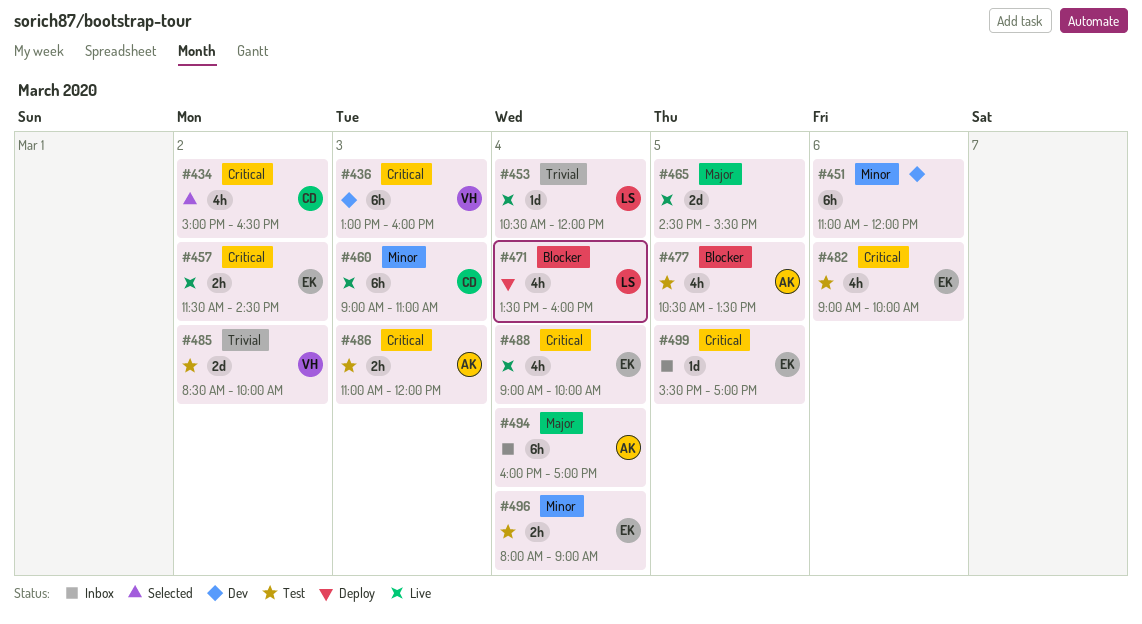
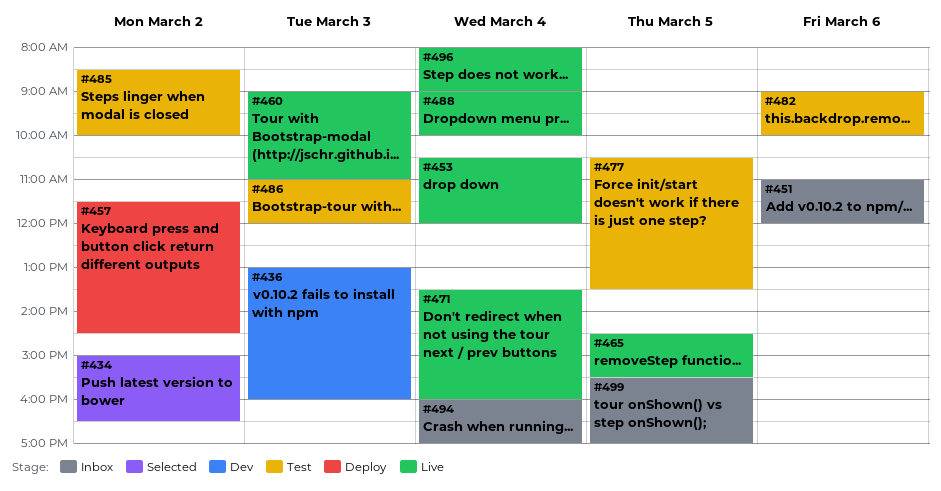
#451, status: Dev -> Inbox
#457, status: Live -> Deploy
#471, status: Deploy -> Live
#496, status: Test -> Live

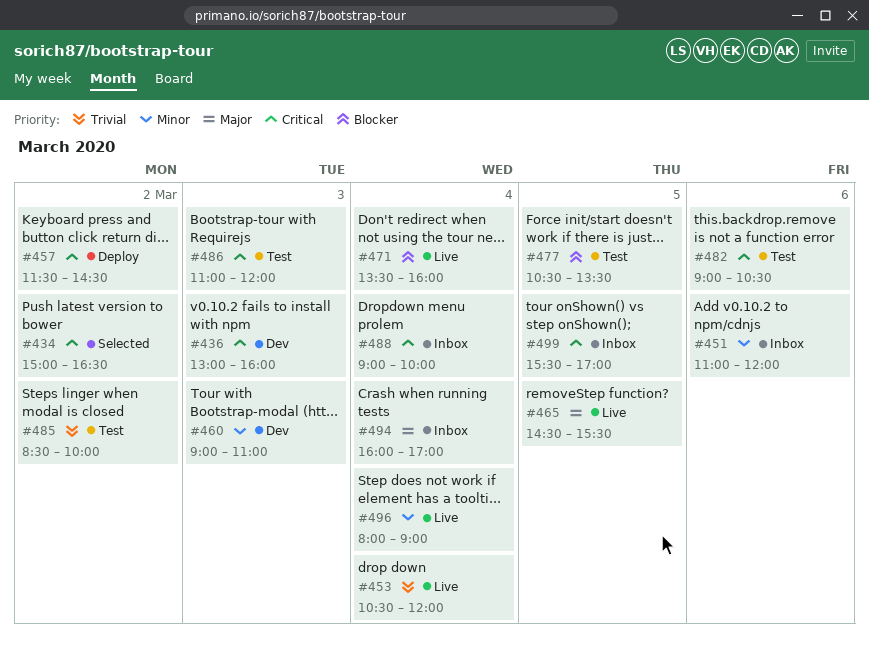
#460, status: Live -> Dev
#482, ends: 10:00 -> 10:30
#488, status: Live -> Inbox

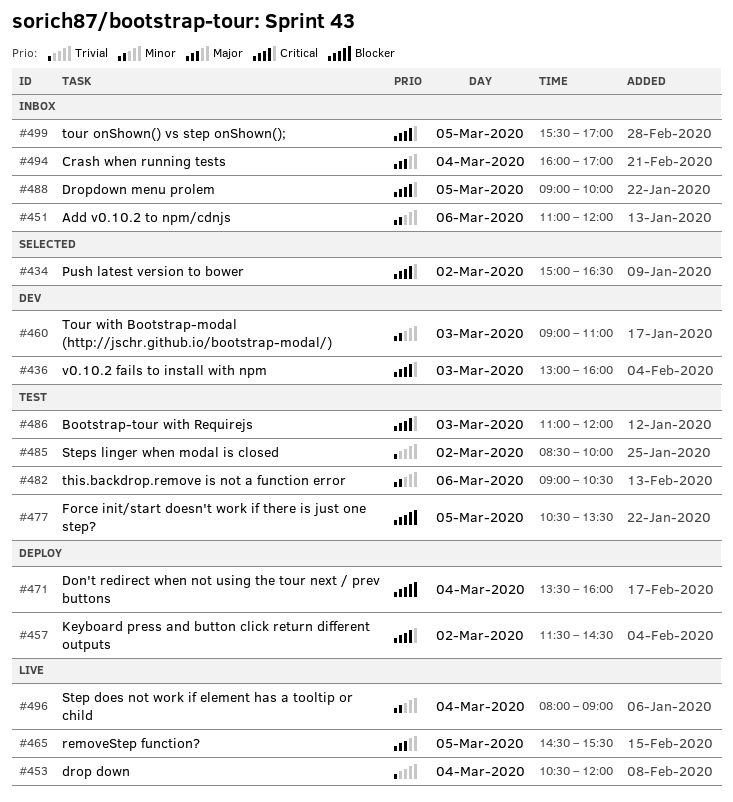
#471, status: Live -> Deploy
#482, priority: Critical -> Minor
#488, day: Mar 4 -> Mar 5

